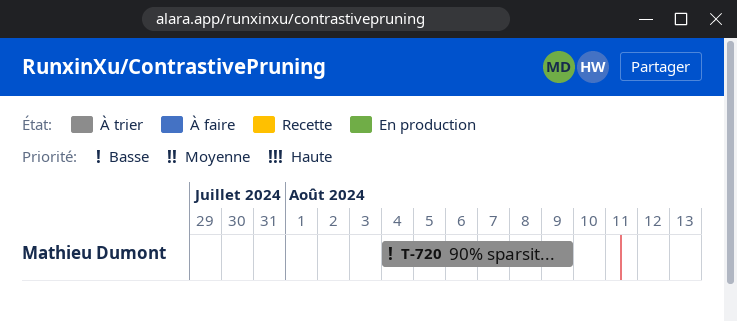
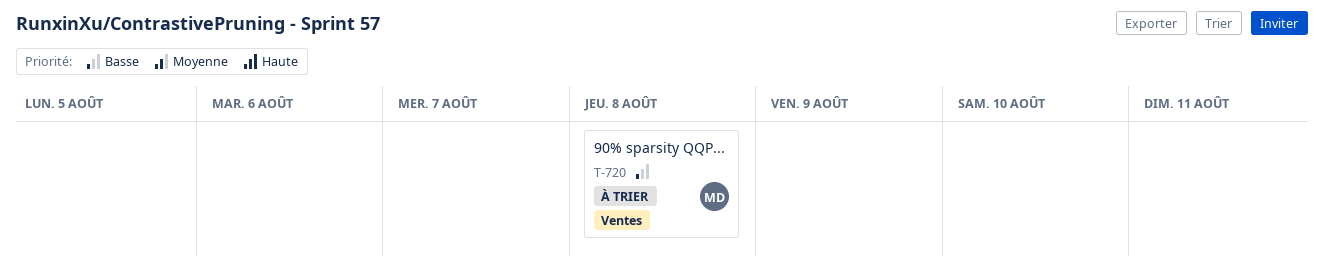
T-720, due: Aug 9 -> Aug 8

